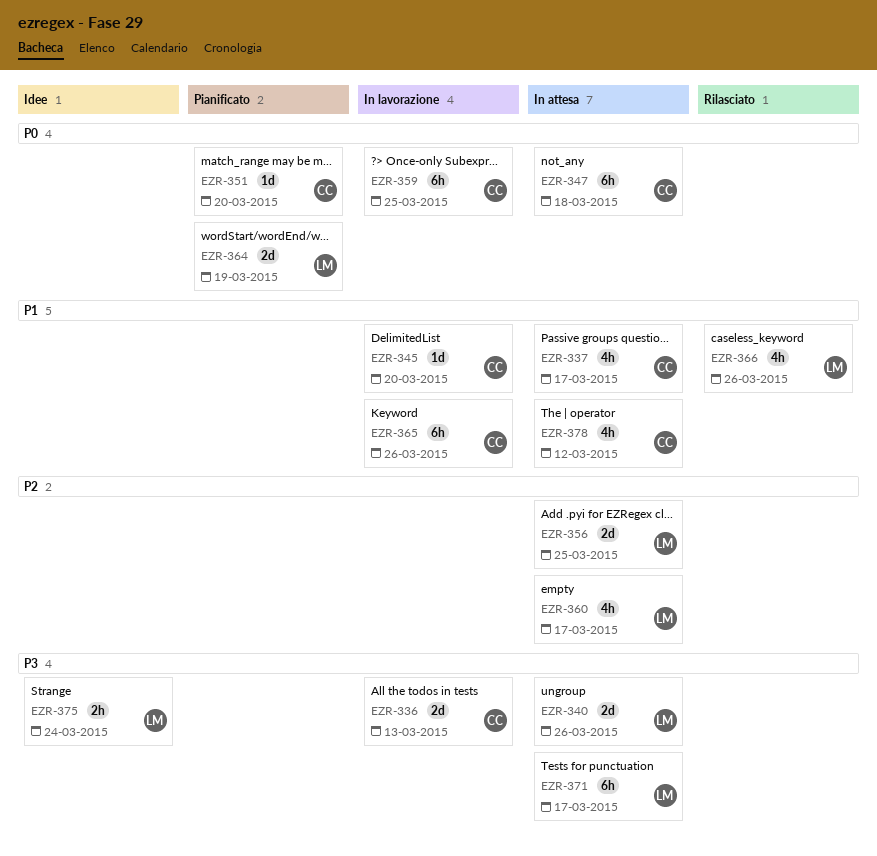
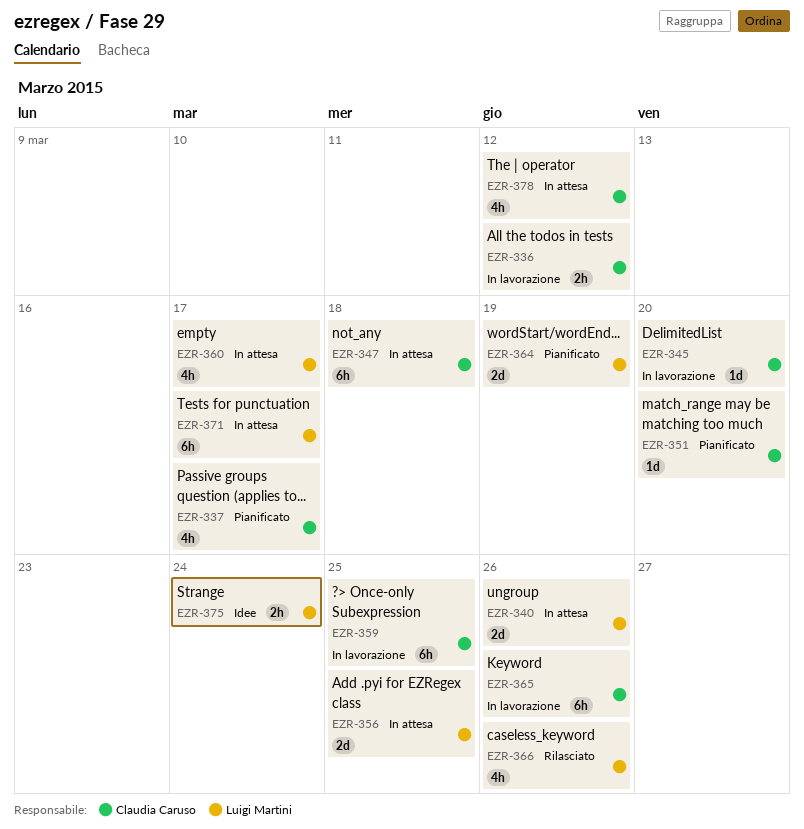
EZR-336, estimate: 2d -> 2h
EZR-336, due: Mar 13 -> Mar 12
EZR-337, status: In attesa -> Pianificato

